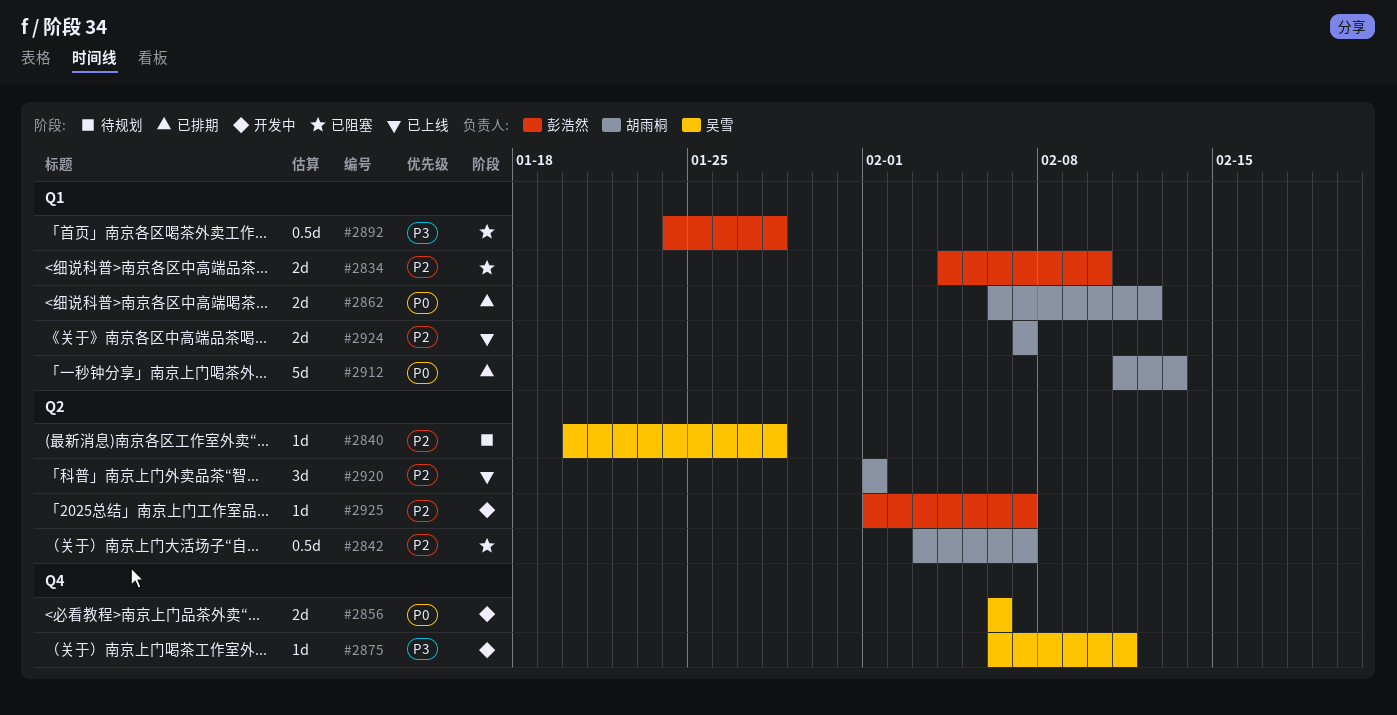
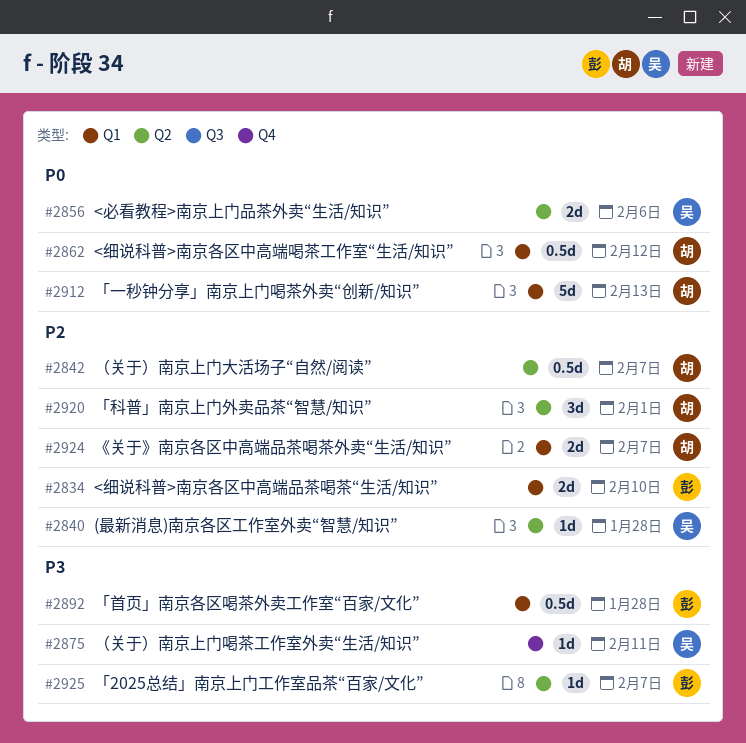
#2856, label: Q4 -> Q2
#2862, estimate: 2d -> 0.5d
#2925, priority: P2 -> P3

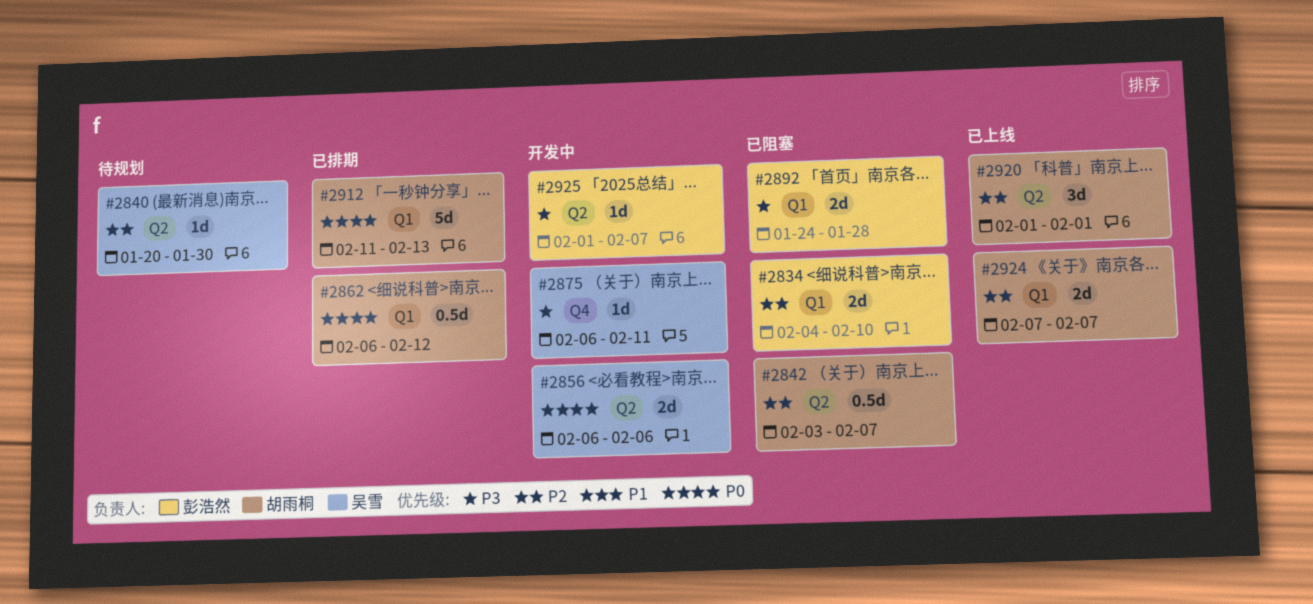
#2840, due: Jan 28 -> Jan 30
#2892, estimate: 0.5d -> 2d

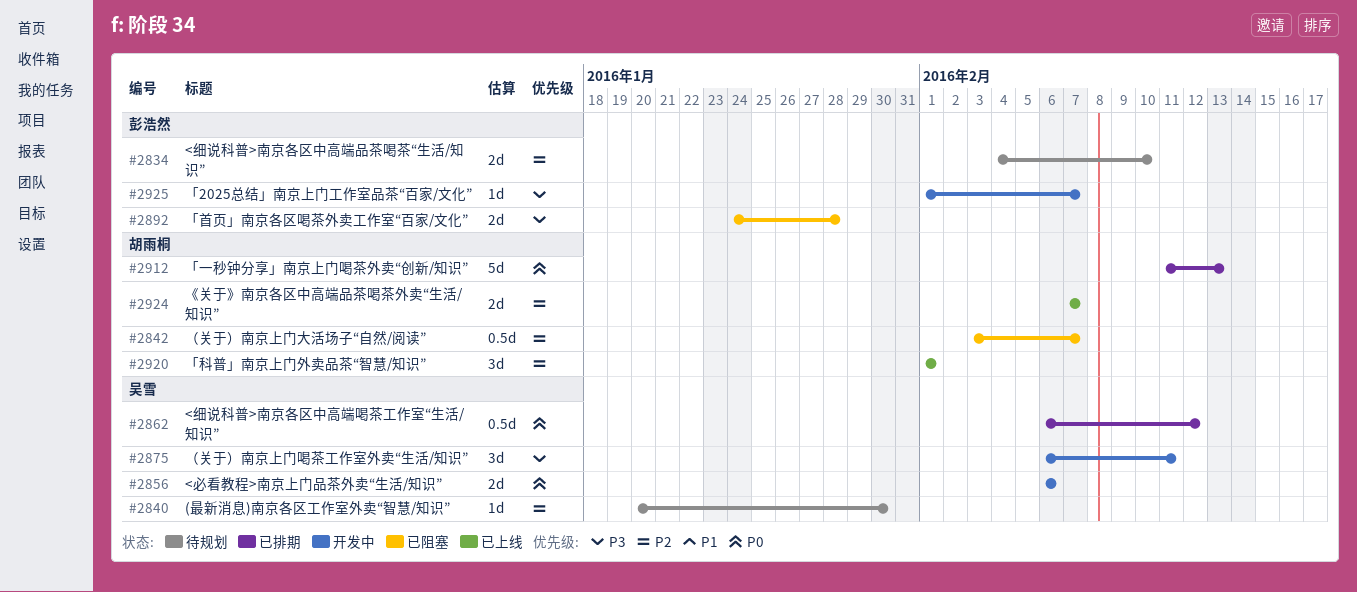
#2834, status: 已阻塞 -> 待规划
#2862, owner: 胡雨桐 -> 吴雪
#2875, estimate: 1d -> 3d

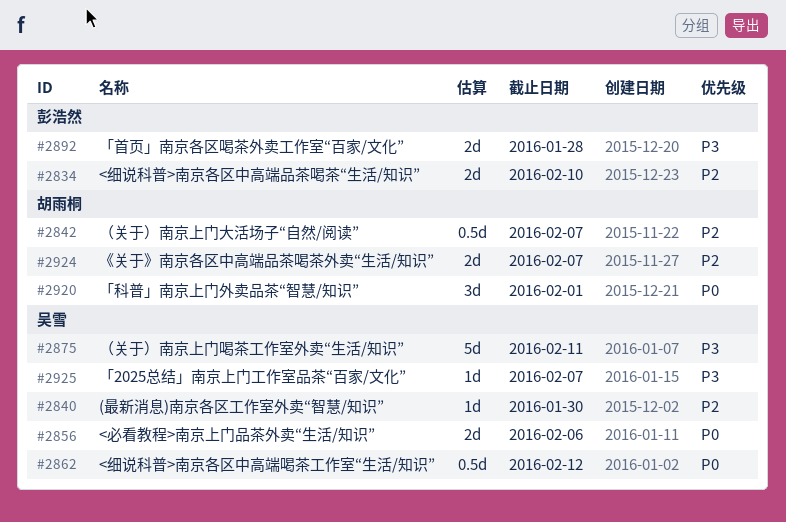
#2875, estimate: 3d -> 5d
#2912: present -> none
#2920, priority: P2 -> P0
#2925, owner: 彭浩然 -> 吴雪

